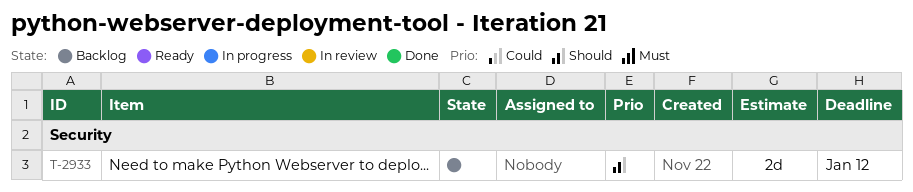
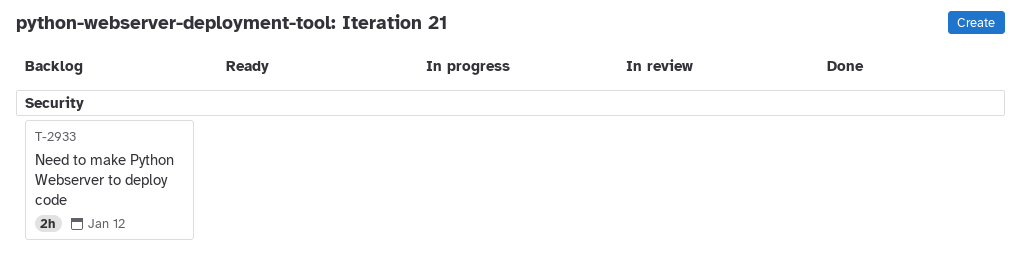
T-2933, estimate: 2d -> 2h

